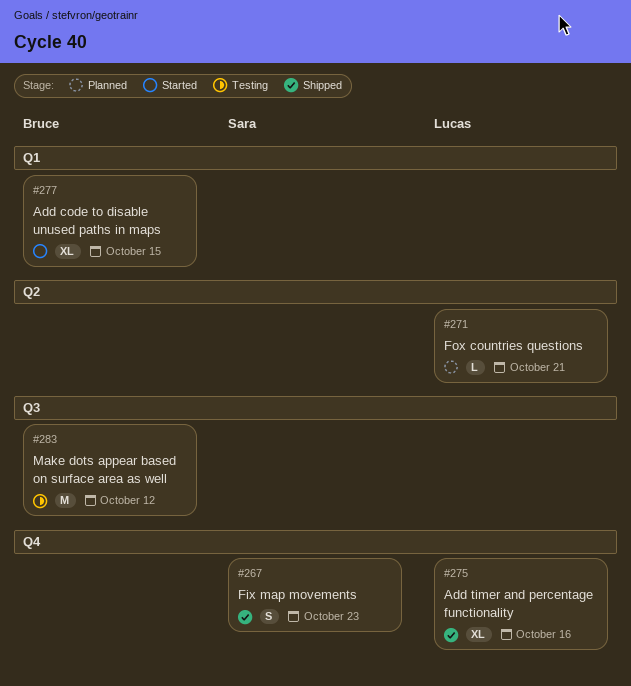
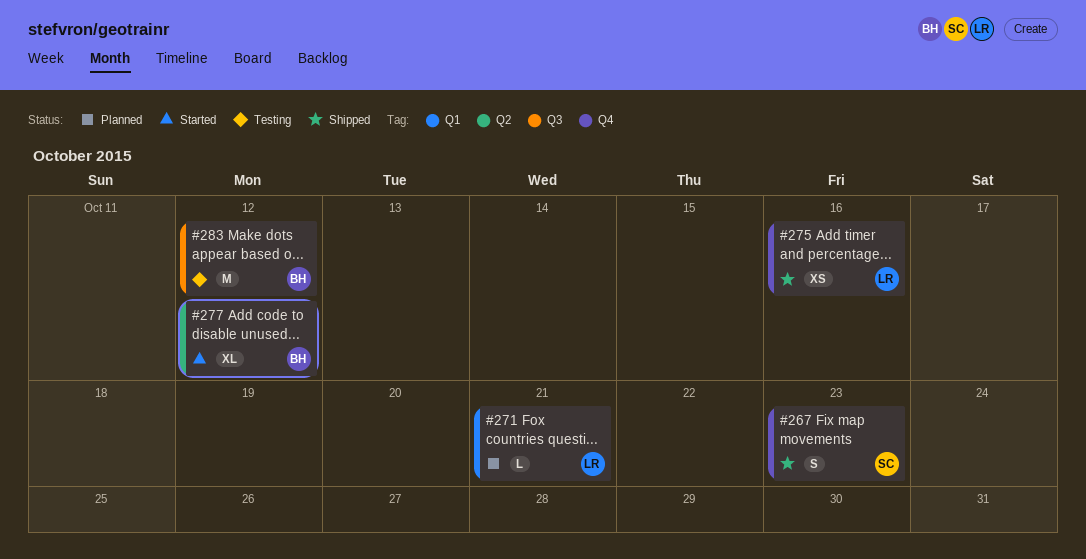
#271, label: Q2 -> Q1
#275, estimate: XL -> XS
#277, label: Q1 -> Q2
#277, due: Oct 15 -> Oct 12

